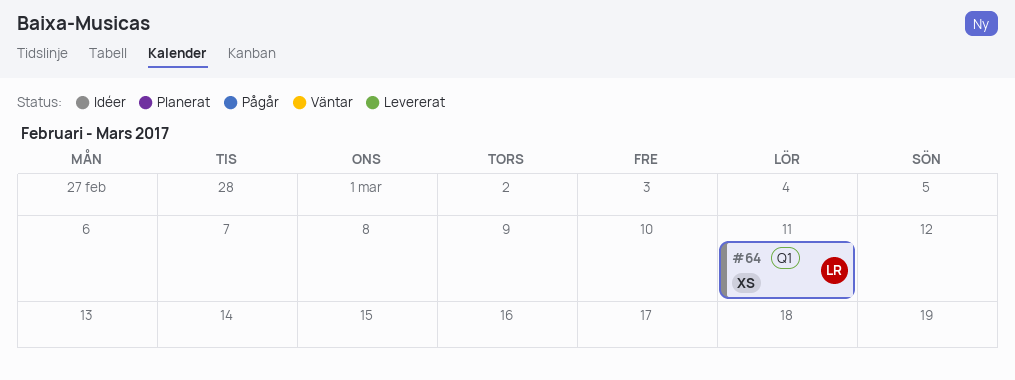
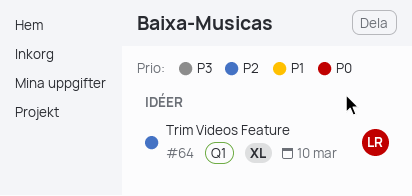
#64, estimate: XS -> XL
#64, due: Mar 11 -> Mar 10

